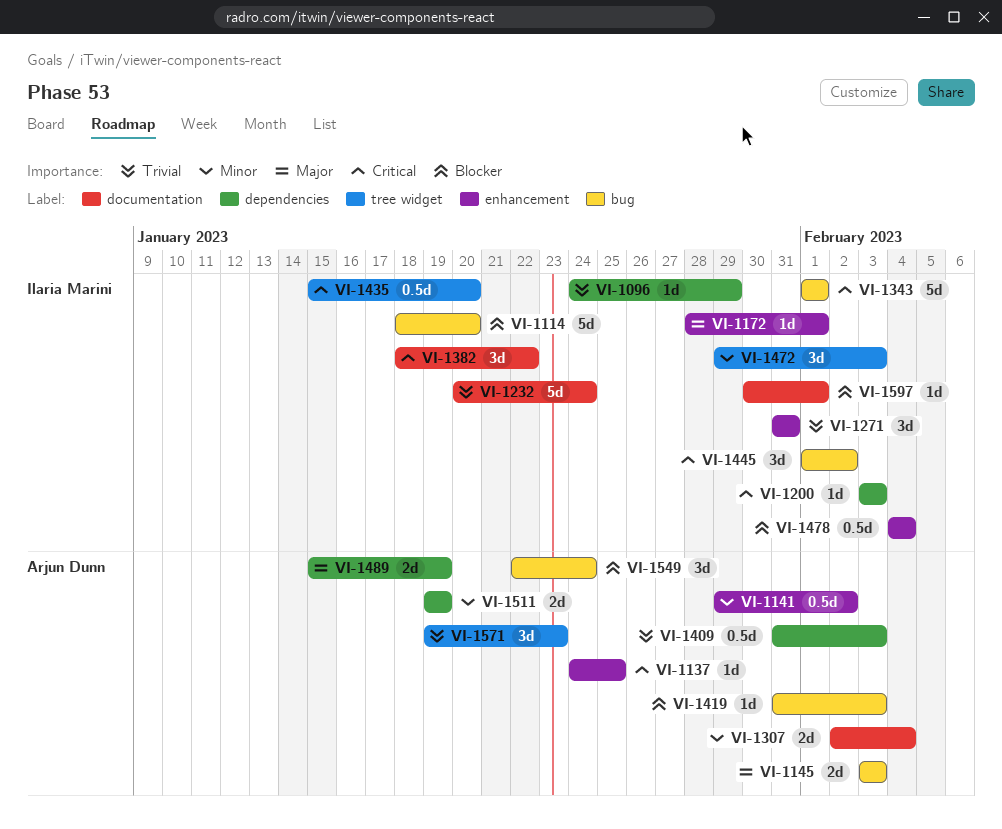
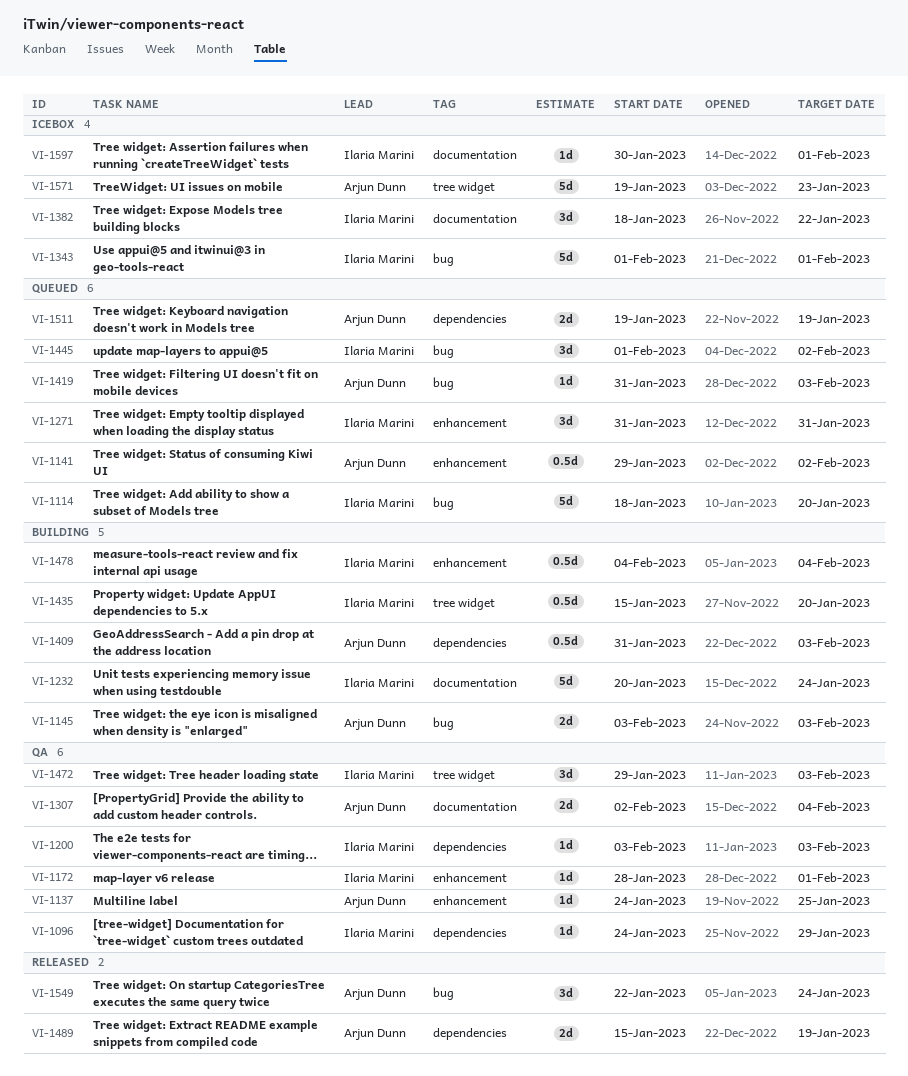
VI-1571, estimate: 3d -> 5d

